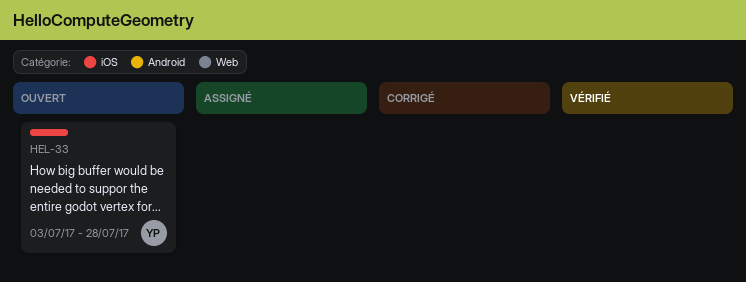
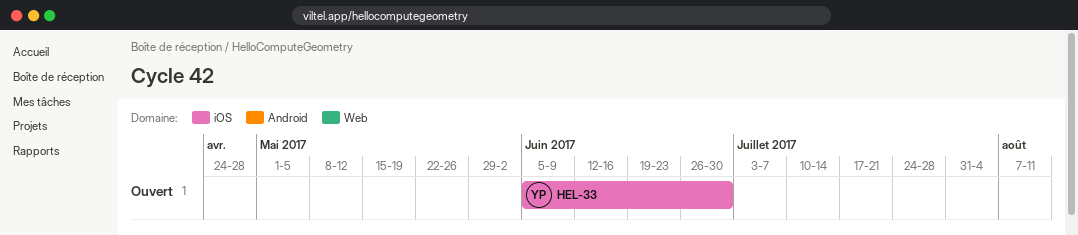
HEL-33, start: Jul 3 -> Jun 5
HEL-33, due: Jul 28 -> Jun 30

